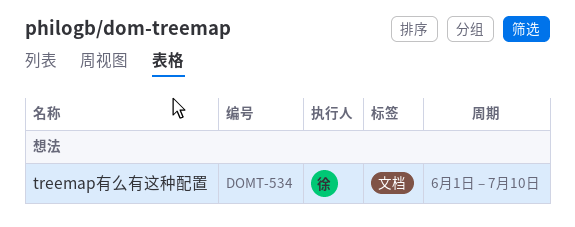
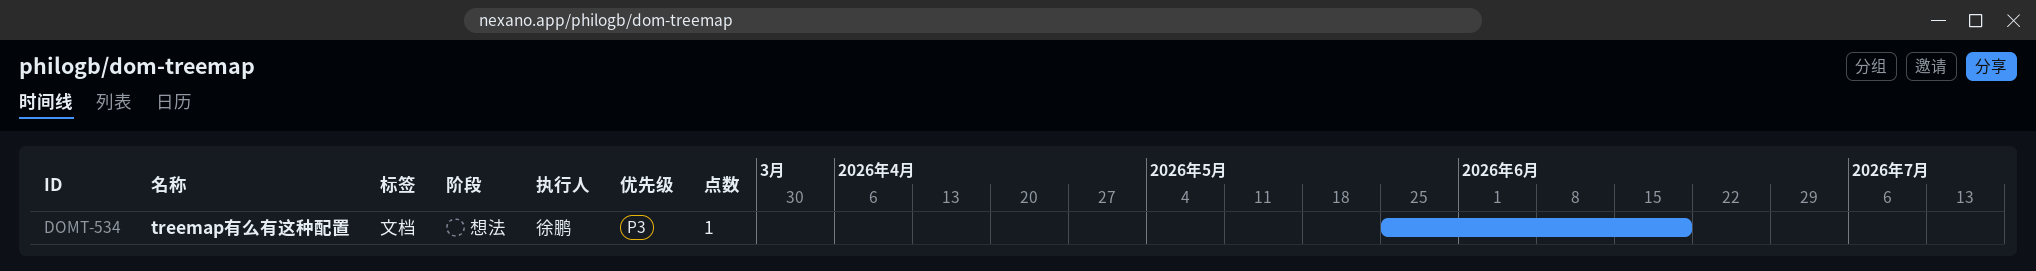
DOMT-534, start: Jun 1 -> May 25
DOMT-534, due: Jul 10 -> Jun 19

